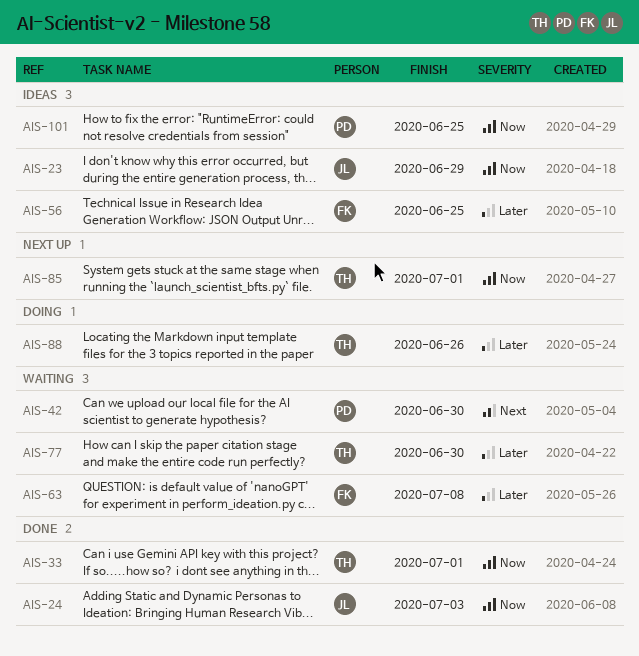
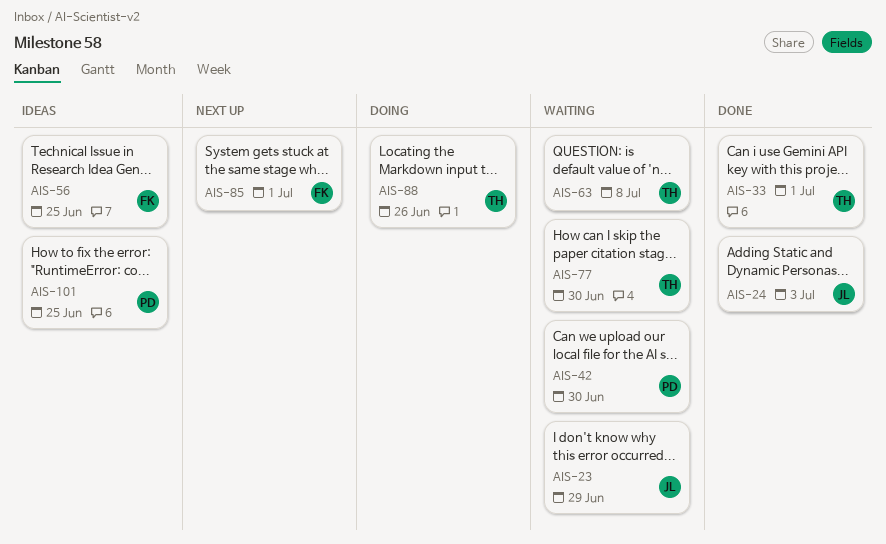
AIS-23, status: Ideas -> Waiting
AIS-63, owner: FK -> TH
AIS-85, owner: TH -> FK

